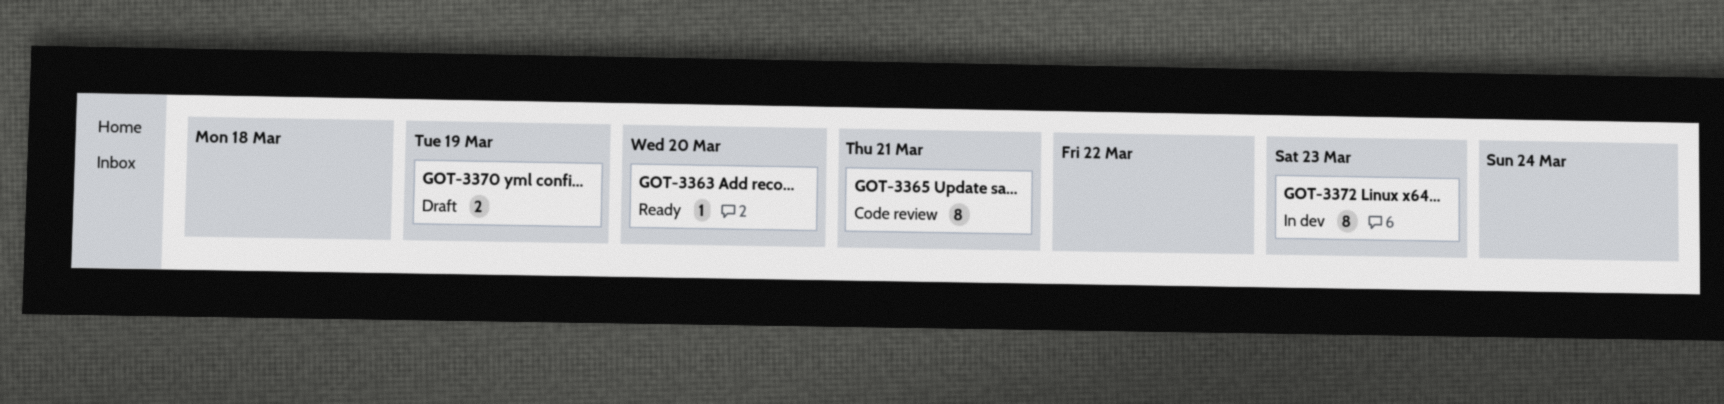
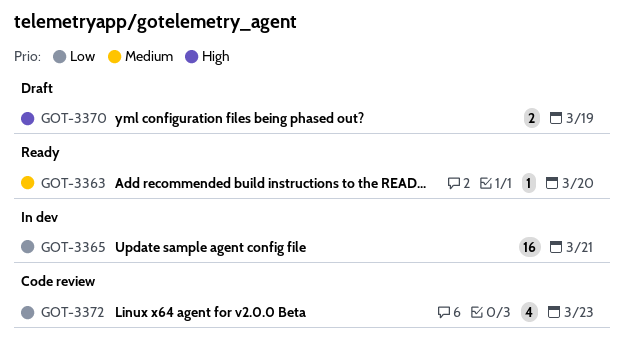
GOT-3365, status: Code review -> In dev
GOT-3365, estimate: 8 -> 16
GOT-3372, status: In dev -> Code review
GOT-3372, estimate: 8 -> 4

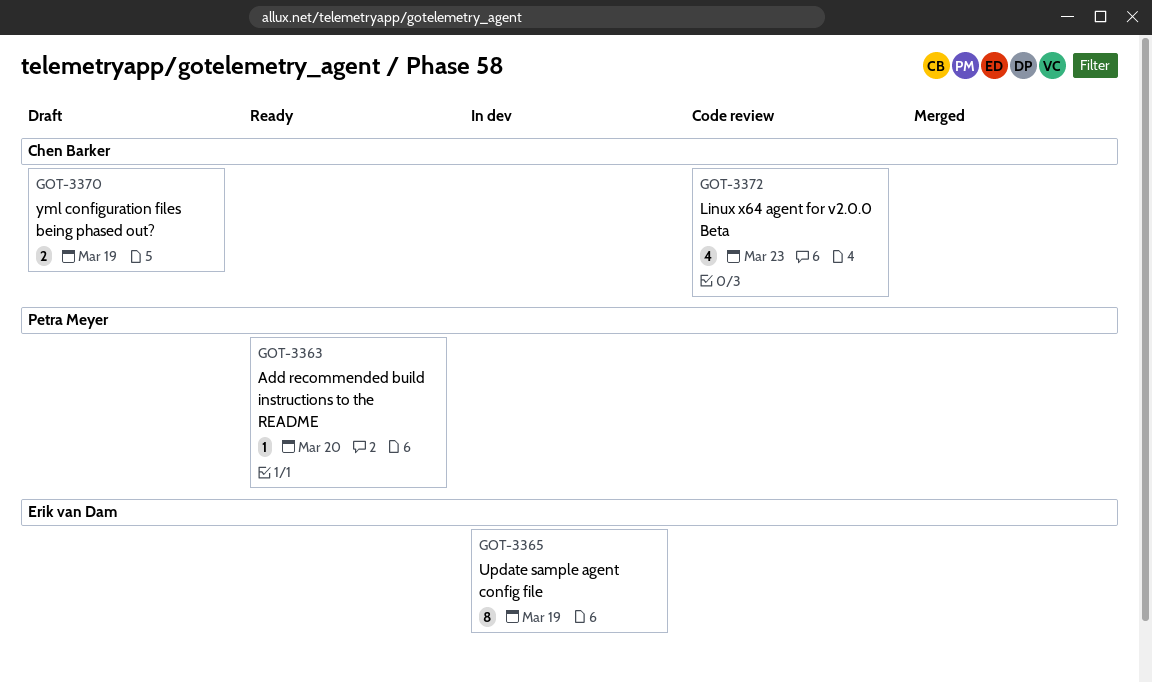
GOT-3365, estimate: 16 -> 8
GOT-3365, due: Mar 21 -> Mar 19

